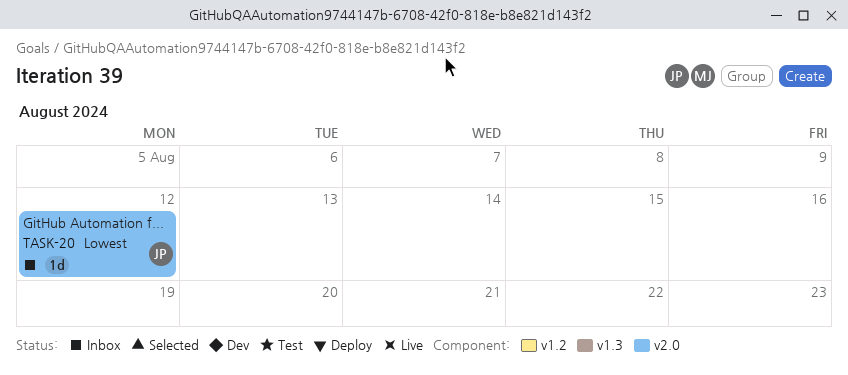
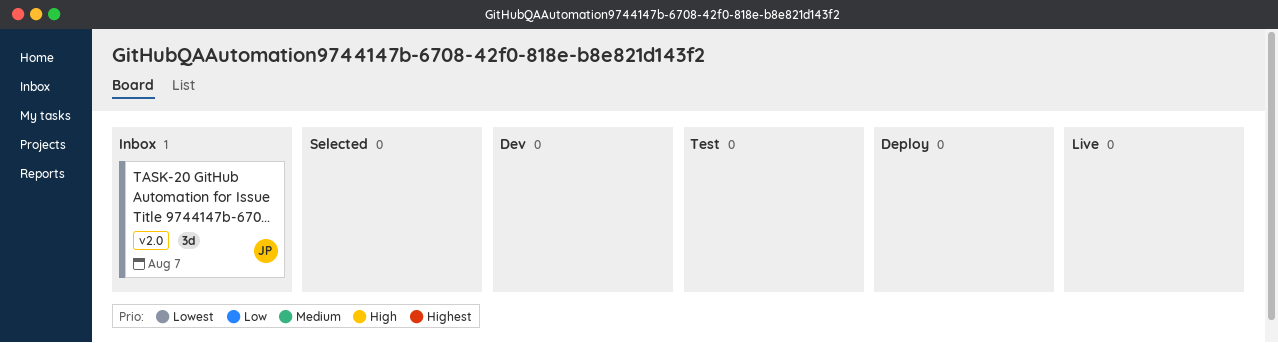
TASK-20, estimate: 1d -> 3d
TASK-20, due: Aug 12 -> Aug 7

